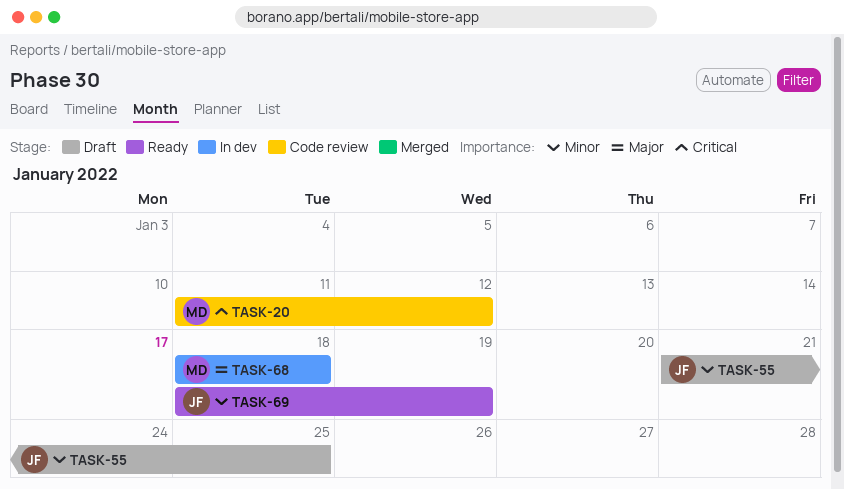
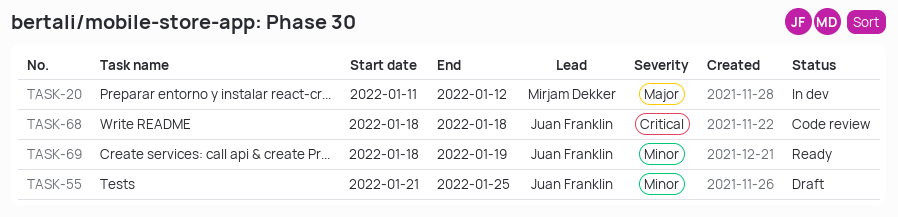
TASK-20, status: Code review -> In dev
TASK-20, priority: Critical -> Major
TASK-68, status: In dev -> Code review
TASK-68, owner: Mirjam Dekker -> Juan Franklin
TASK-68, priority: Major -> Critical

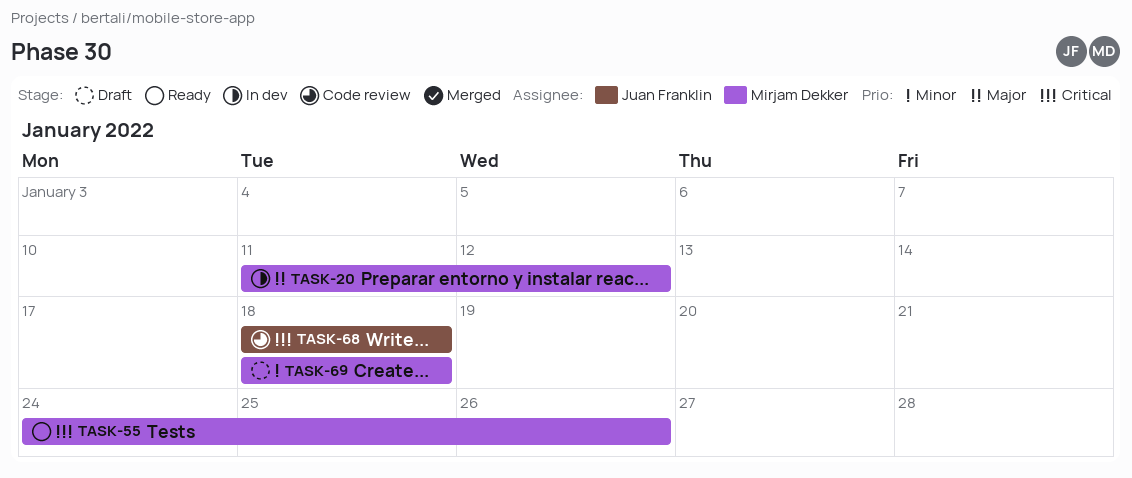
TASK-55, status: Draft -> Ready
TASK-55, owner: Juan Franklin -> Mirjam Dekker
TASK-55, priority: Minor -> Critical
TASK-55, start: Jan 21 -> Jan 24
TASK-55, due: Jan 25 -> Jan 26
TASK-69, status: Ready -> Draft
TASK-69, owner: Juan Franklin -> Mirjam Dekker
TASK-69, due: Jan 19 -> Jan 18

